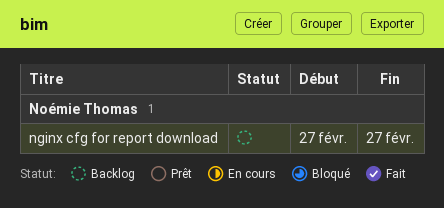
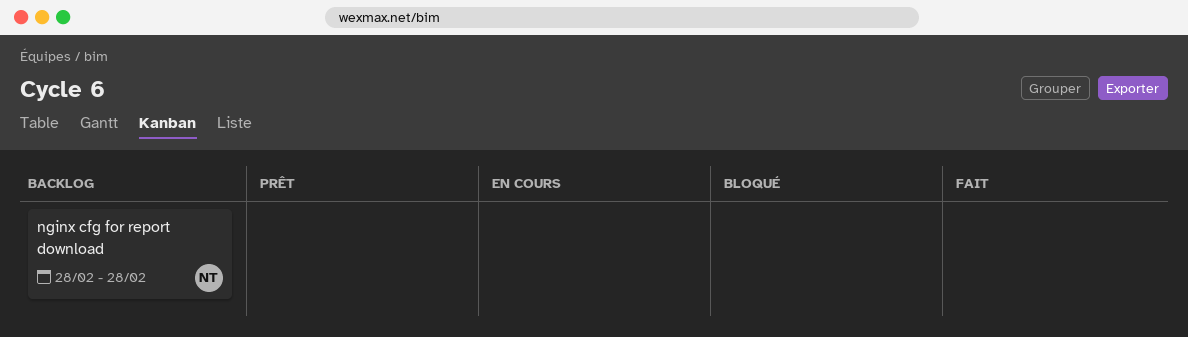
nginx cfg for report download, start: Feb 27 -> Feb 28
nginx cfg for report download, due: Feb 27 -> Feb 28

